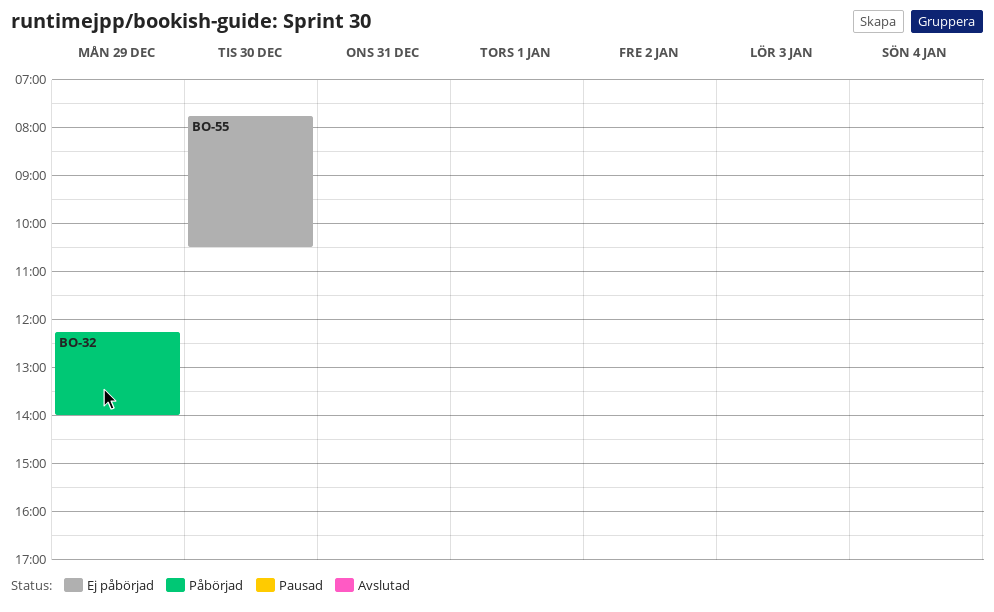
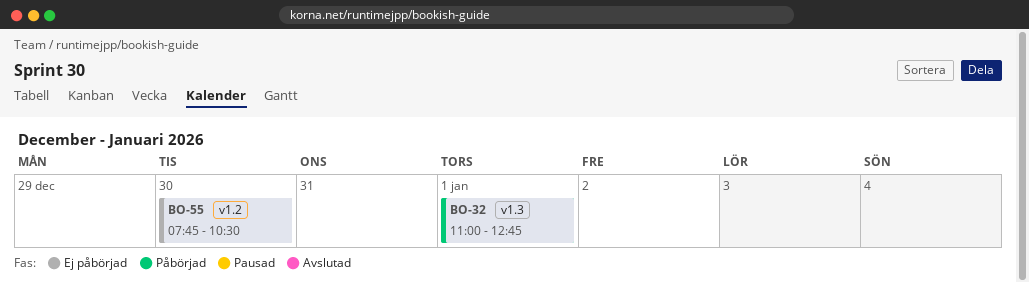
BO-32, day: Dec 29 -> Jan 1
BO-32, begins: 12:15 -> 11:00
BO-32, ends: 14:00 -> 12:45

